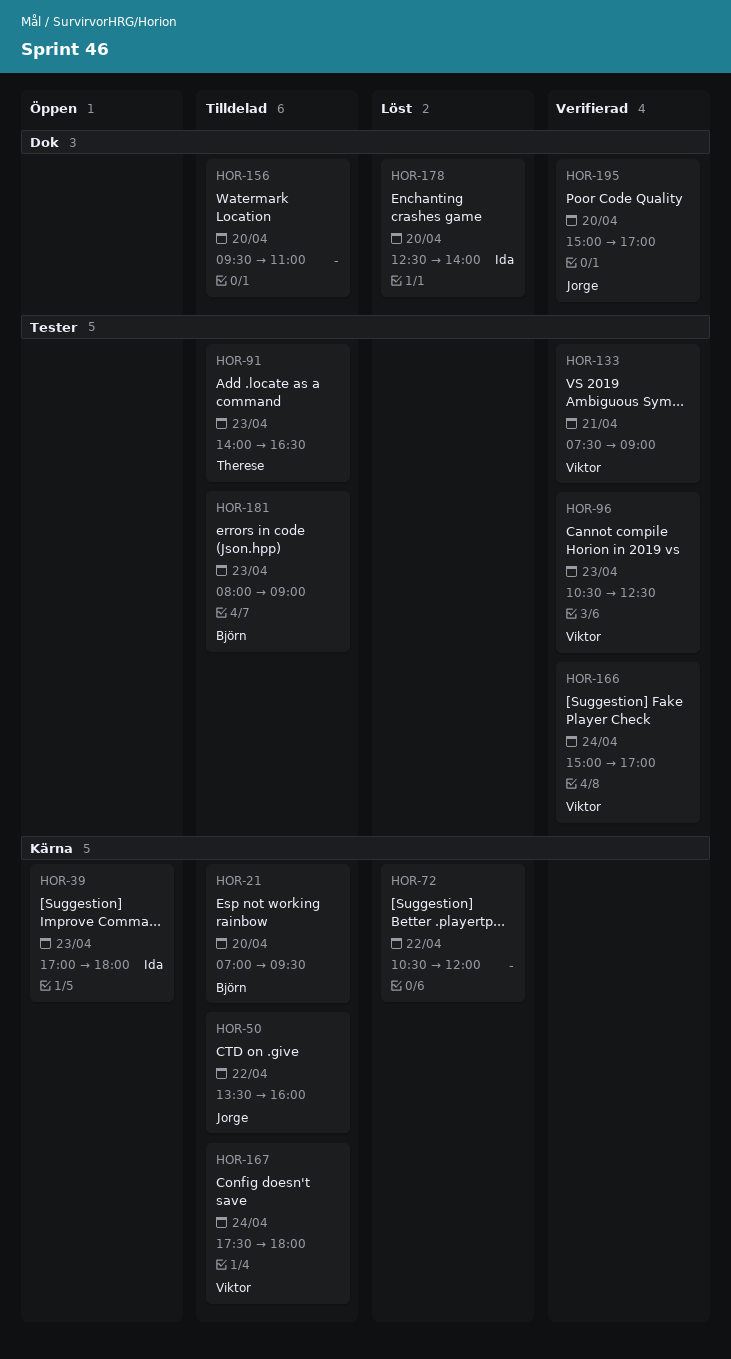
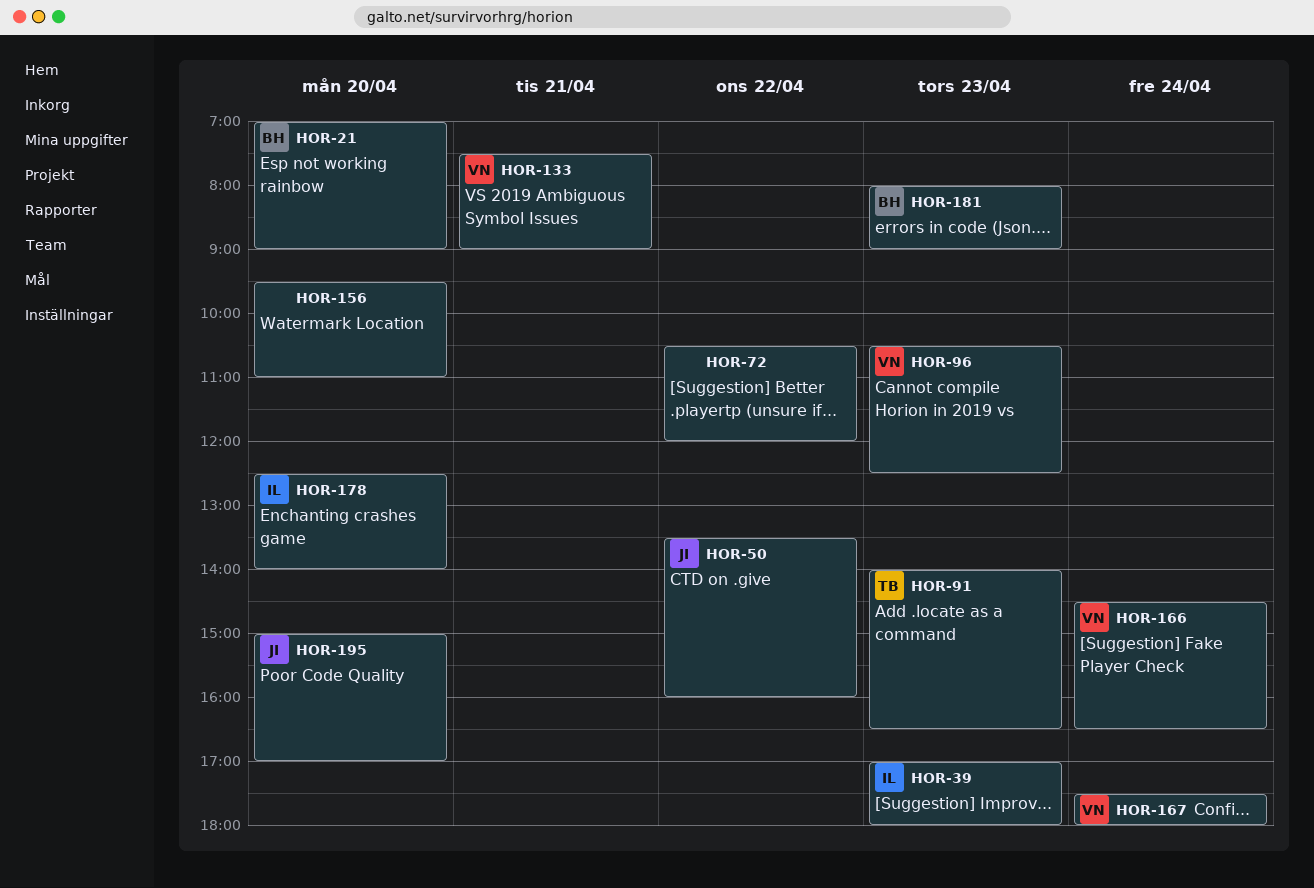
HOR-21, ends: 09:30 -> 09:00
HOR-166, begins: 15:00 -> 14:30
HOR-166, ends: 17:00 -> 16:30

